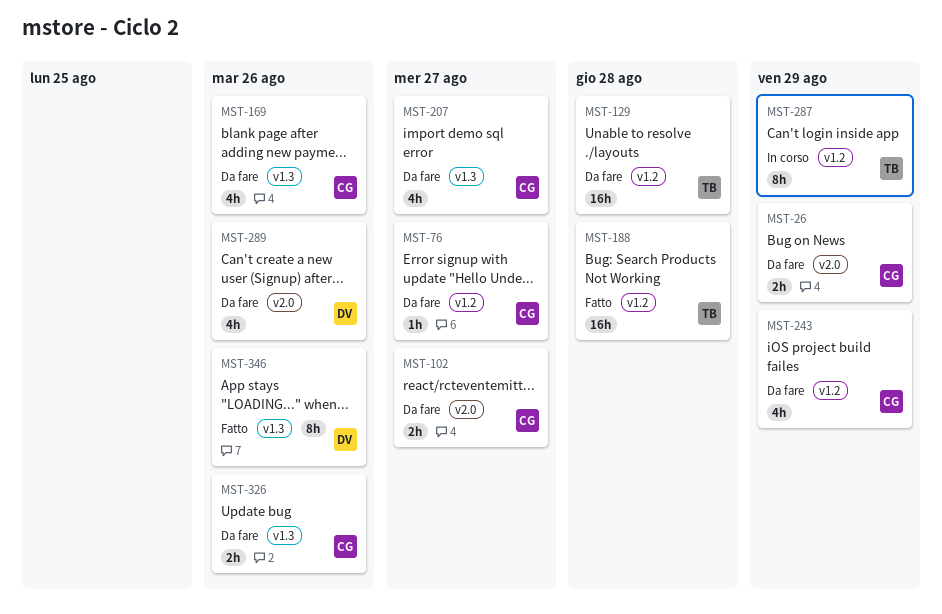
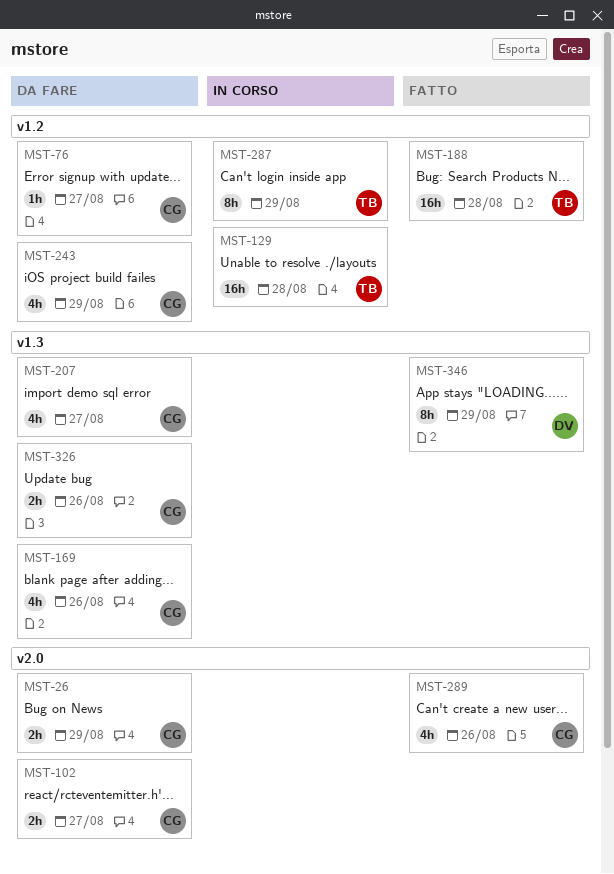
MST-129, status: Da fare -> In corso
MST-289, status: Da fare -> Fatto
MST-289, owner: DV -> CG
MST-346, due: Aug 26 -> Aug 29

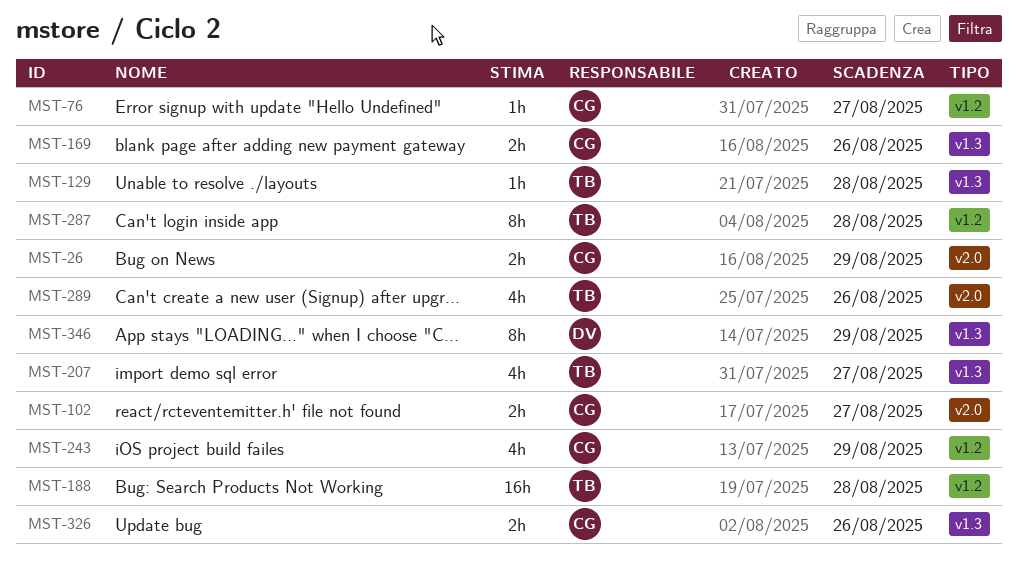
MST-129, label: v1.2 -> v1.3
MST-129, estimate: 16h -> 1h
MST-169, estimate: 4h -> 2h
MST-207, owner: CG -> TB
MST-287, due: Aug 29 -> Aug 28
MST-289, owner: CG -> TB

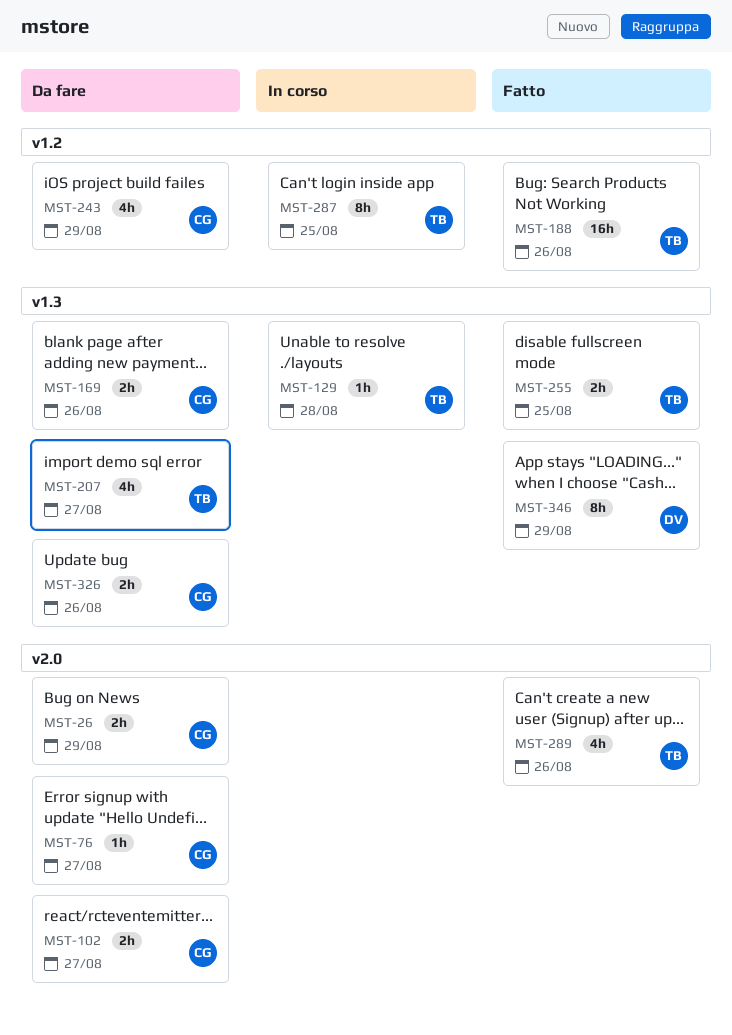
MST-76, label: v1.2 -> v2.0
MST-188, due: Aug 28 -> Aug 26
MST-255: none -> present
MST-287, due: Aug 28 -> Aug 25

